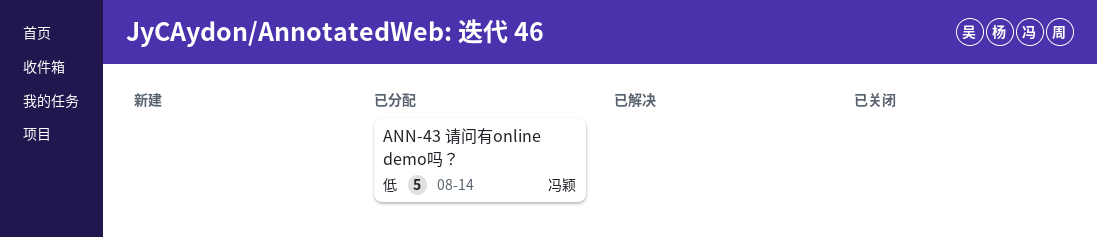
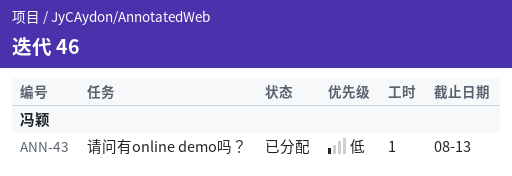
ANN-43, estimate: 5 -> 1
ANN-43, due: Aug 14 -> Aug 13

